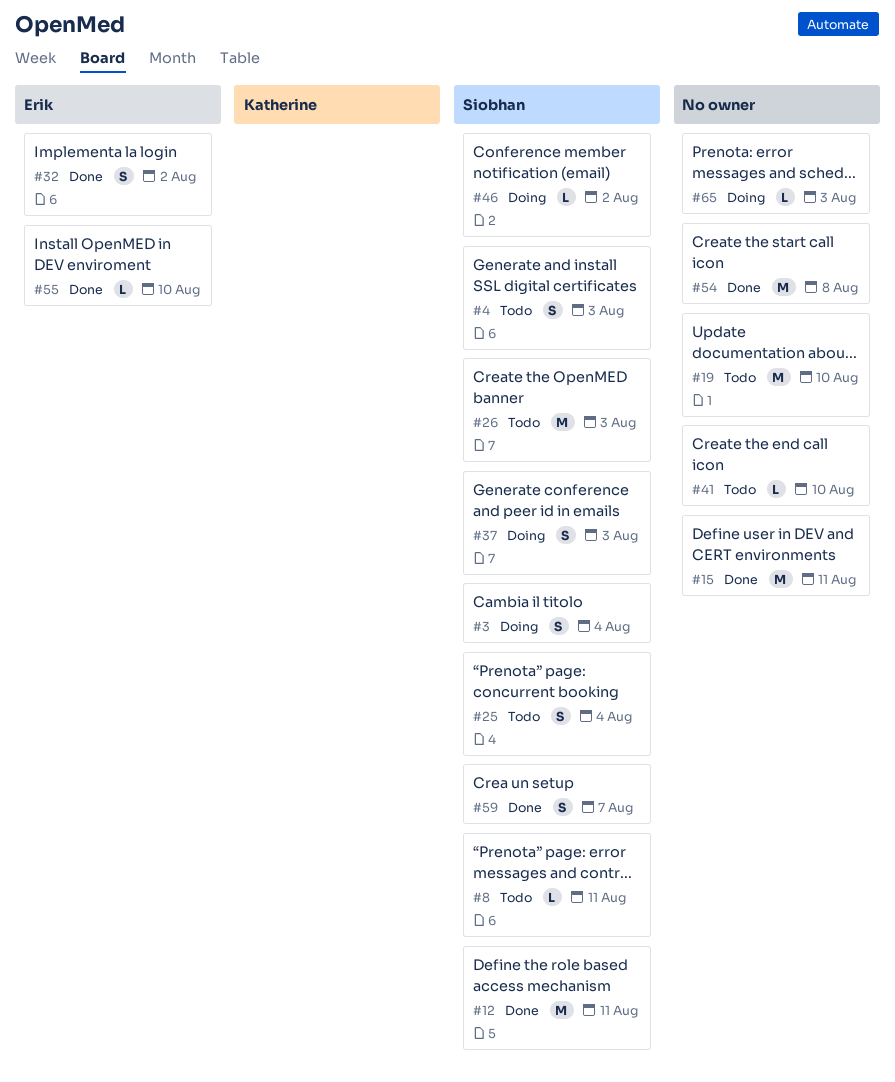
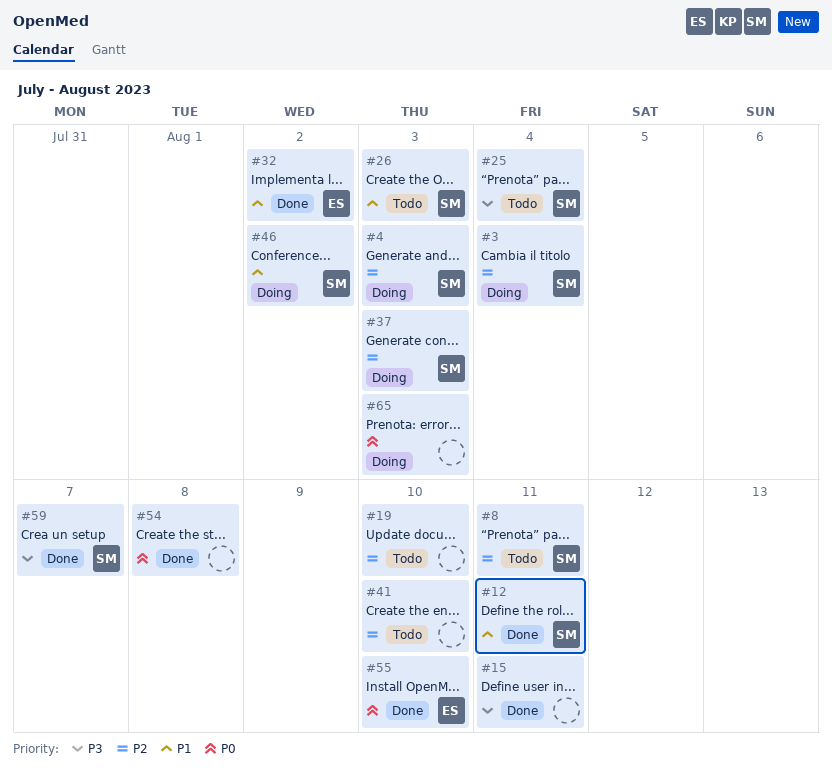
#4, status: Todo -> Doing

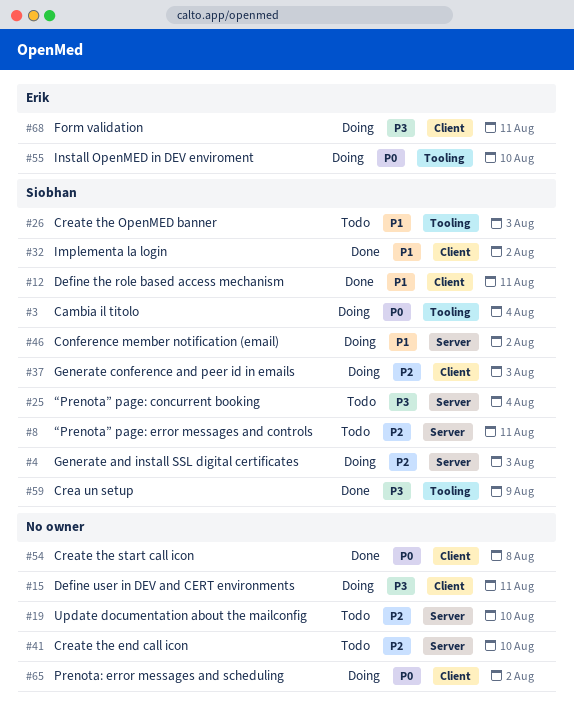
#3, priority: P2 -> P0
#15, status: Done -> Doing
#32, owner: Erik -> Siobhan
#55, status: Done -> Doing
#59, due: Aug 7 -> Aug 9
#65, due: Aug 3 -> Aug 2
#68: none -> present

